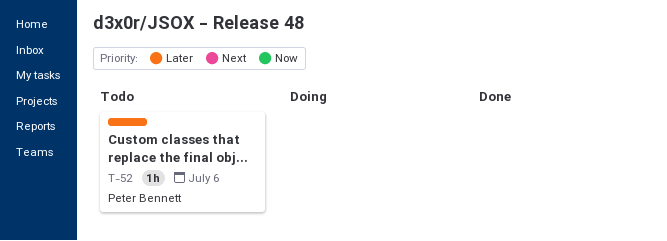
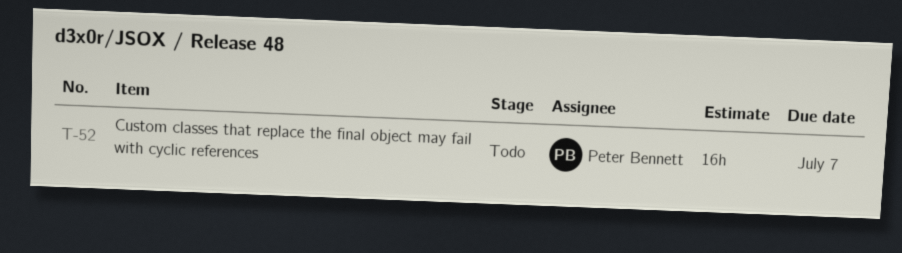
T-52, estimate: 1h -> 16h
T-52, due: Jul 6 -> Jul 7

